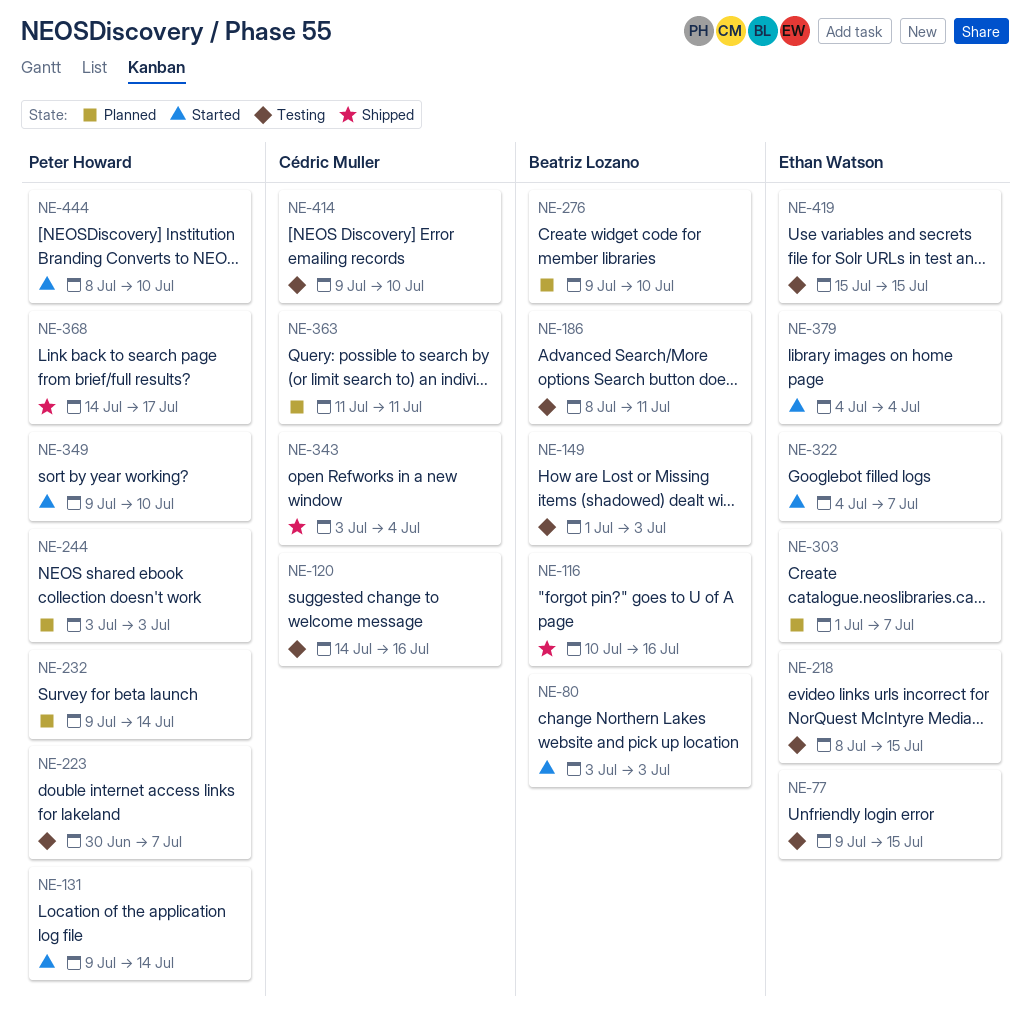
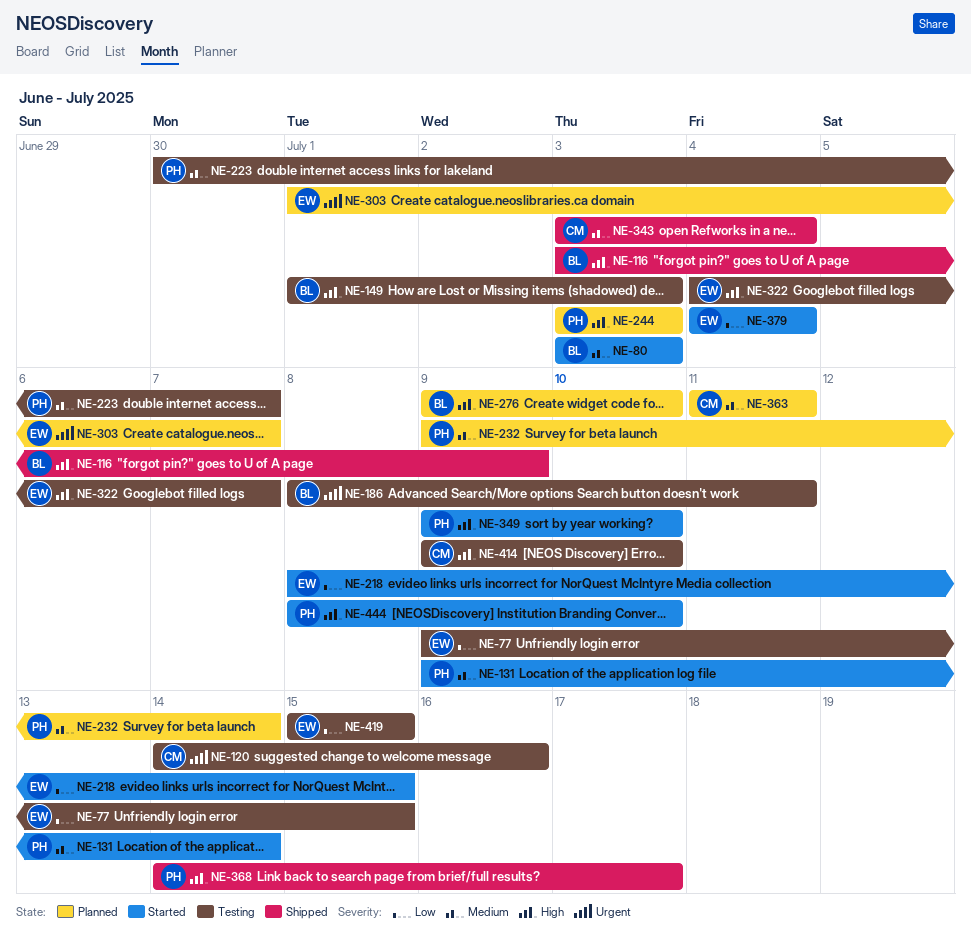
NE-116, start: Jul 10 -> Jul 3
NE-116, due: Jul 16 -> Jul 9
NE-218, status: Testing -> Started
NE-322, status: Started -> Testing

